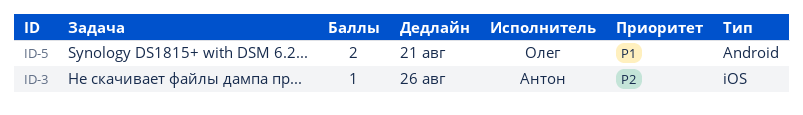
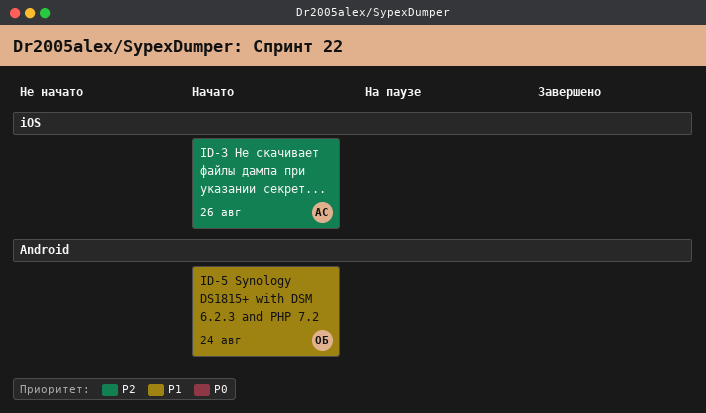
ID-5, due: Aug 21 -> Aug 24

